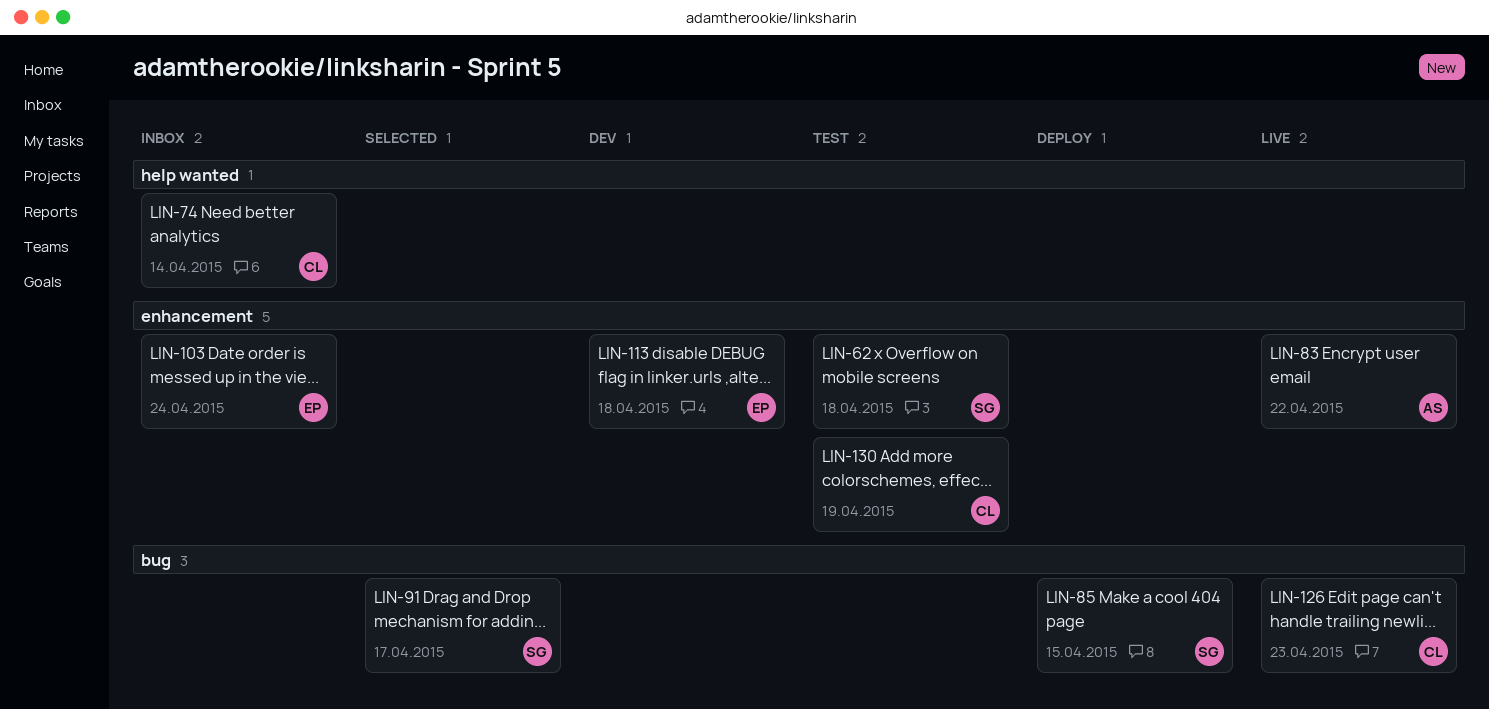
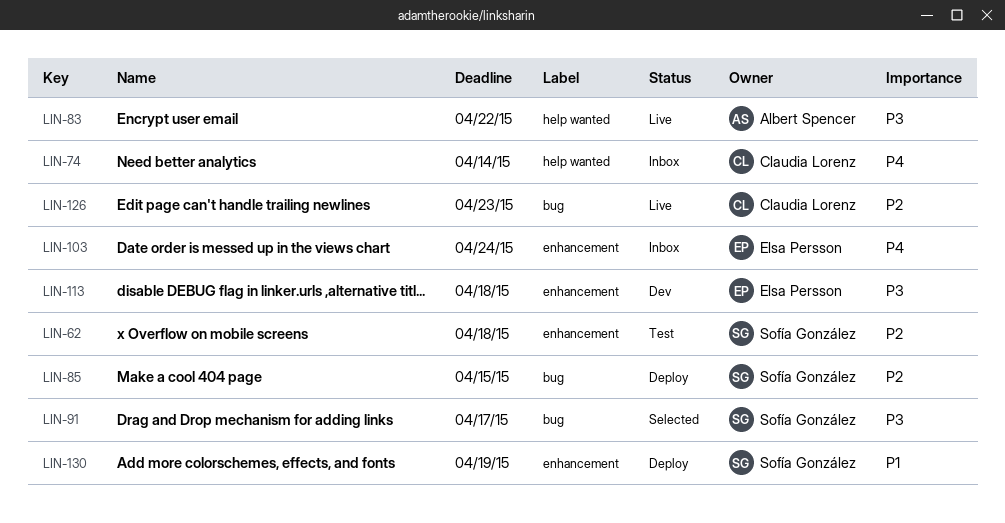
LIN-83, label: enhancement -> help wanted
LIN-130, status: Test -> Deploy
LIN-130, owner: Claudia Lorenz -> Sofía González

